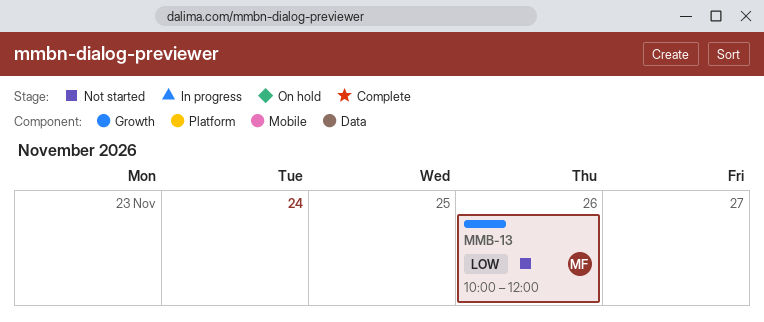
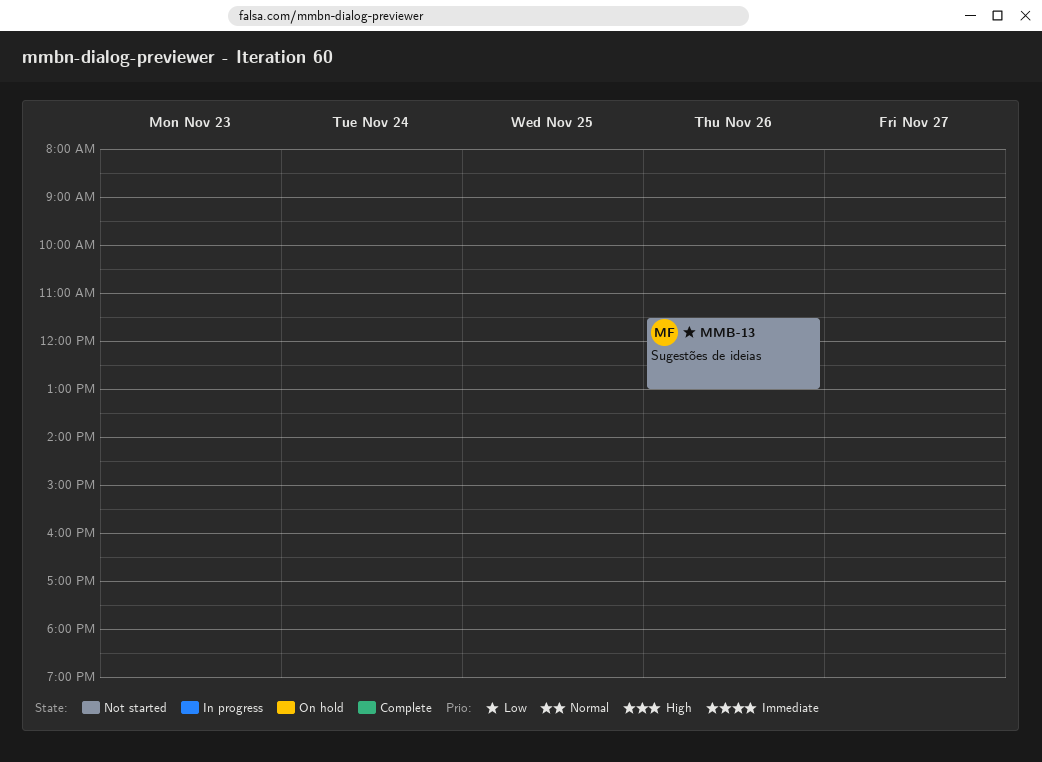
MMB-13, begins: 10:00 -> 11:30
MMB-13, ends: 12:00 -> 13:00

